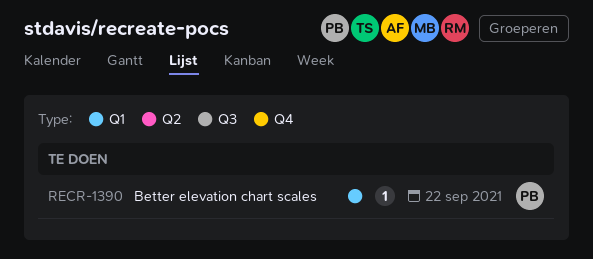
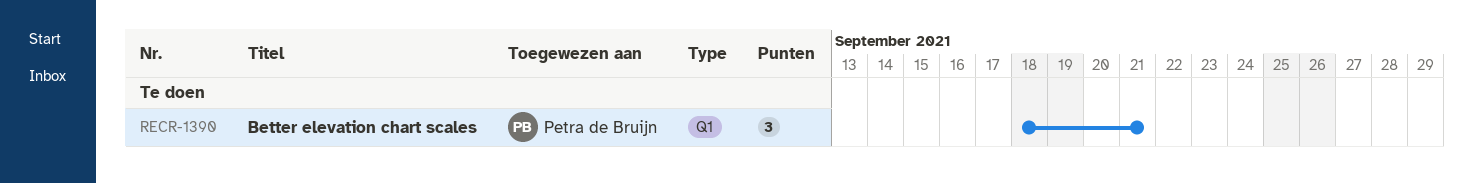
RECR-1390, estimate: 1 -> 3
RECR-1390, due: Sep 22 -> Sep 21

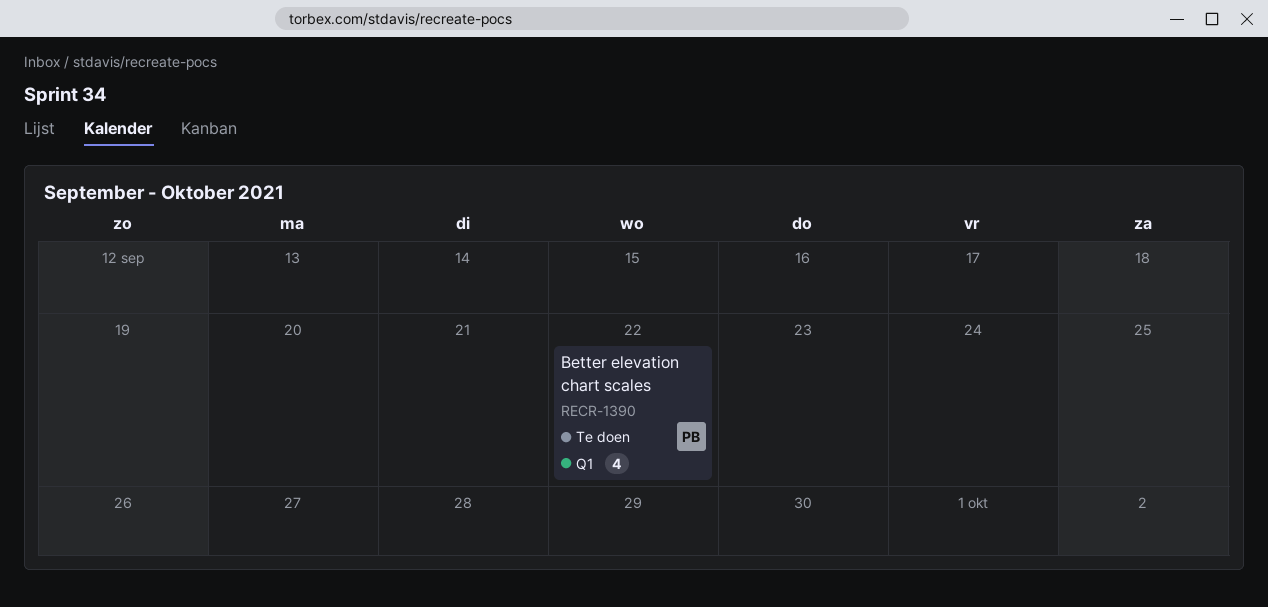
RECR-1390, estimate: 3 -> 4
RECR-1390, due: Sep 21 -> Sep 22

